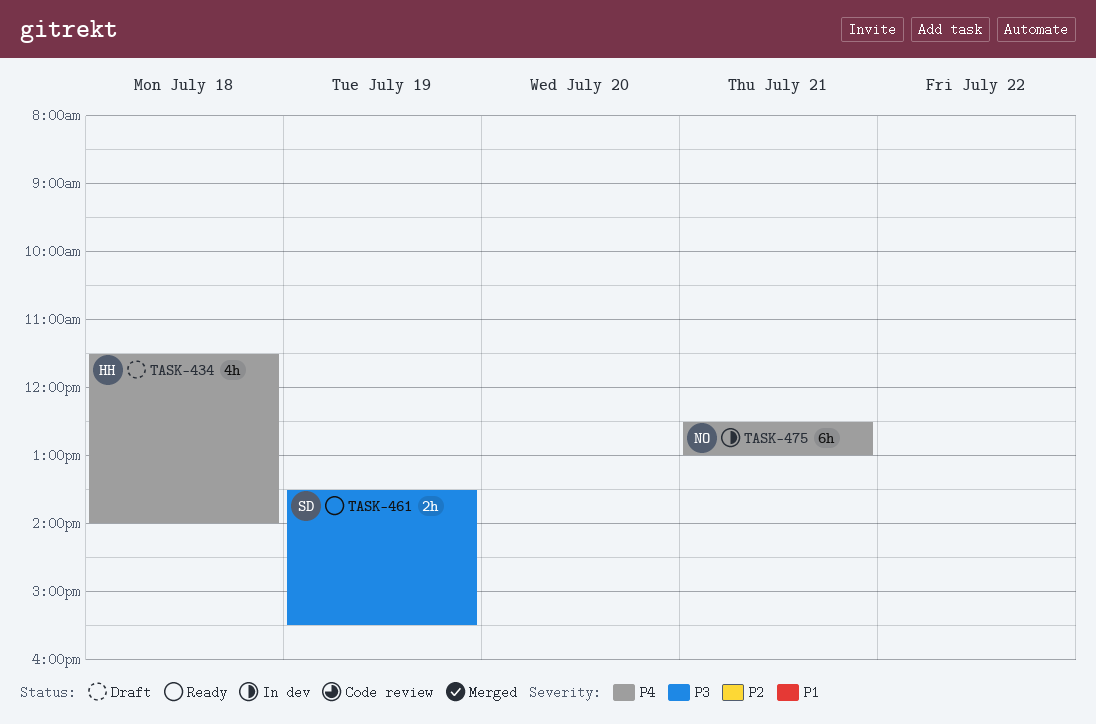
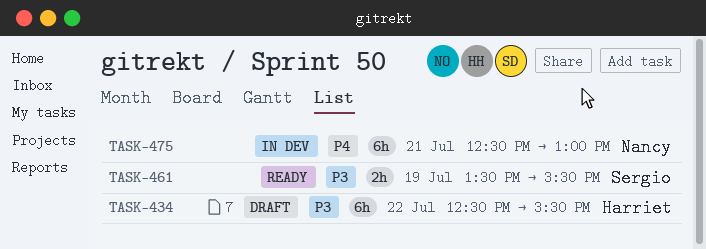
TASK-434, priority: P4 -> P3
TASK-434, estimate: 4h -> 6h
TASK-434, day: Jul 18 -> Jul 22
TASK-434, begins: 11:30 -> 12:30
TASK-434, ends: 14:00 -> 15:30

